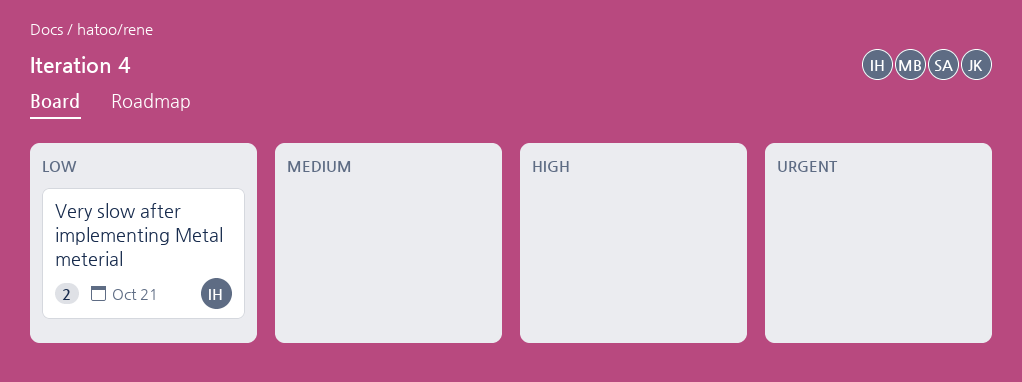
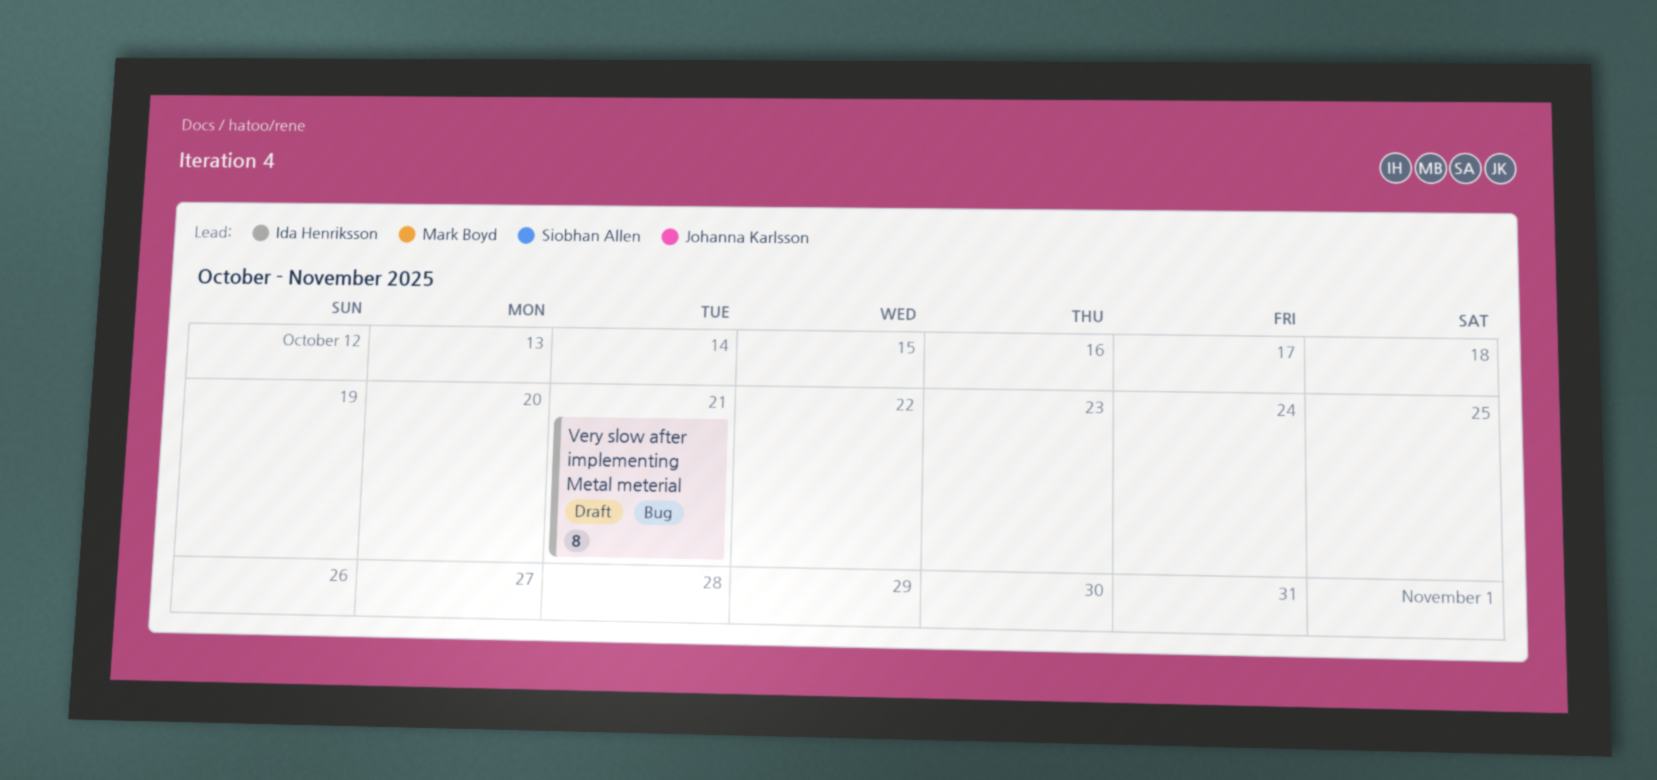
Very slow after implementing Metal meterial, estimate: 2 -> 8

